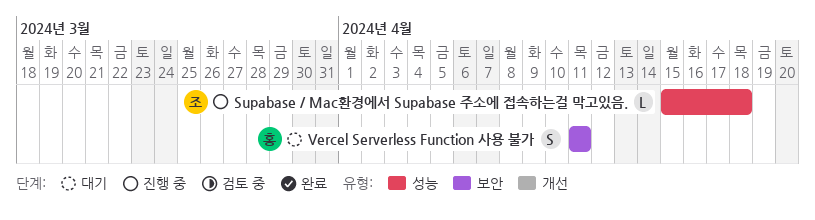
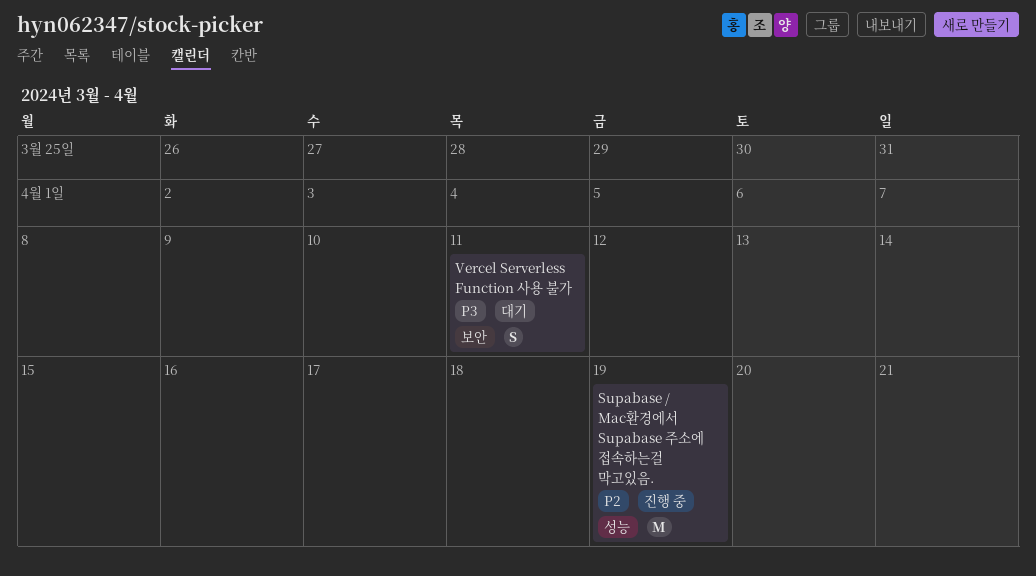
Supabase / Mac환경에서 Supabase 주소에 접속하는걸 막고있음., estimate: L -> M
Supabase / Mac환경에서 Supabase 주소에 접속하는걸 막고있음., due: Apr 18 -> Apr 19

